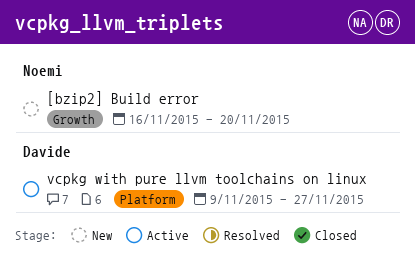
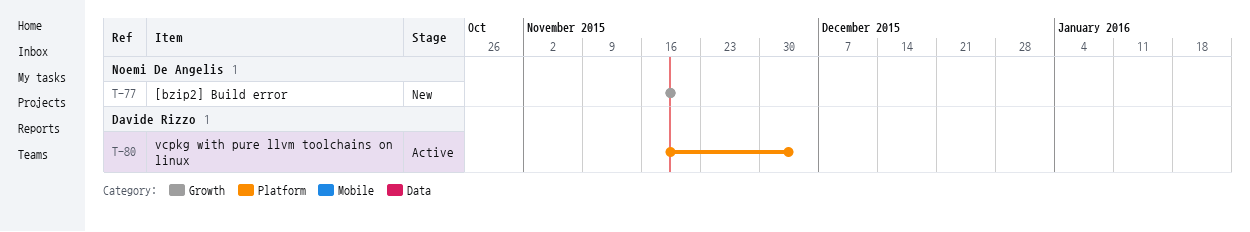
vcpkg with pure llvm toolchains on linux, start: Nov 9 -> Nov 16
vcpkg with pure llvm toolchains on linux, due: Nov 27 -> Dec 4

